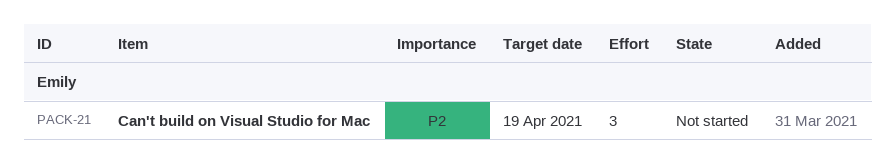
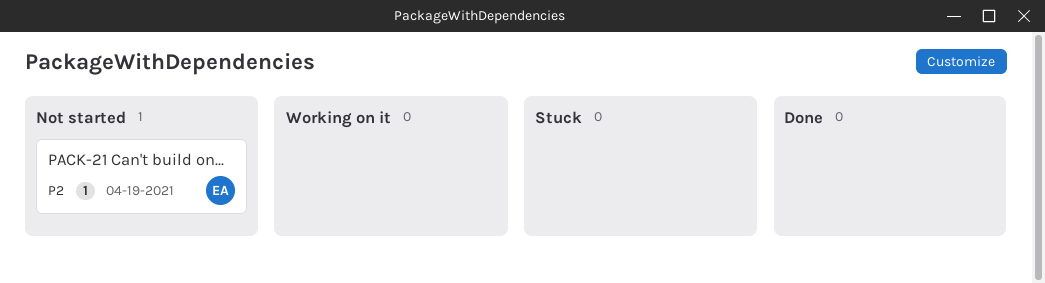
PACK-21, estimate: 3 -> 1

